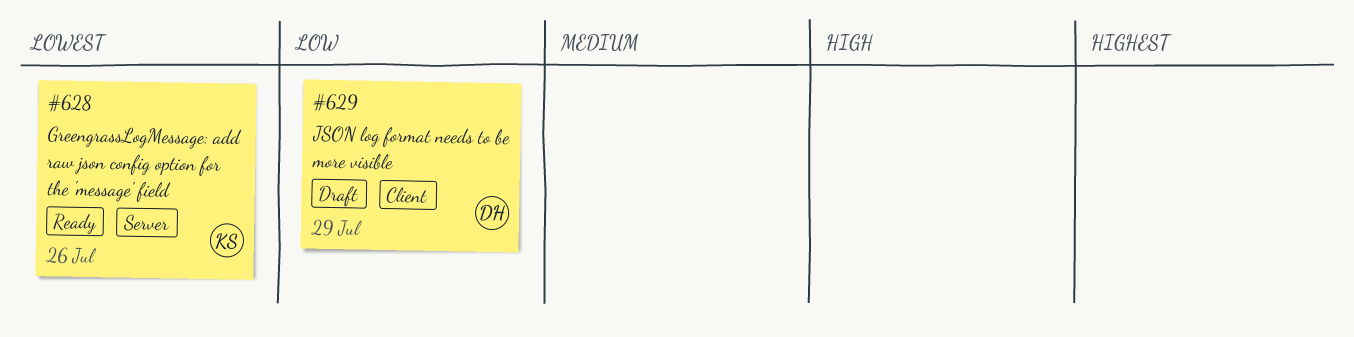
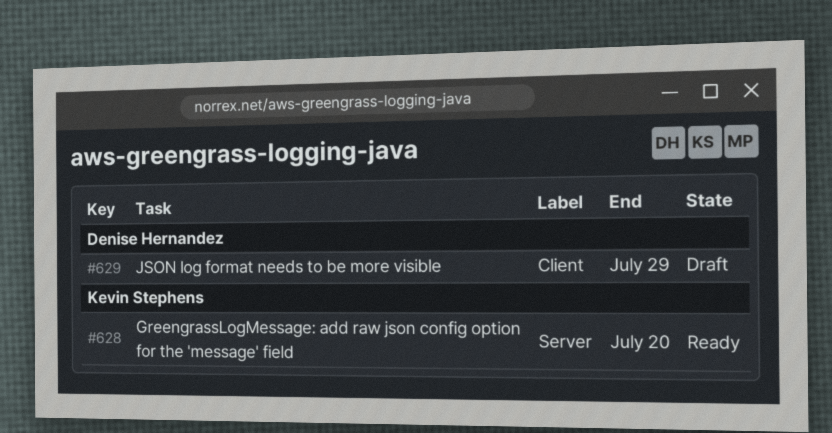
#628, due: Jul 26 -> Jul 20

